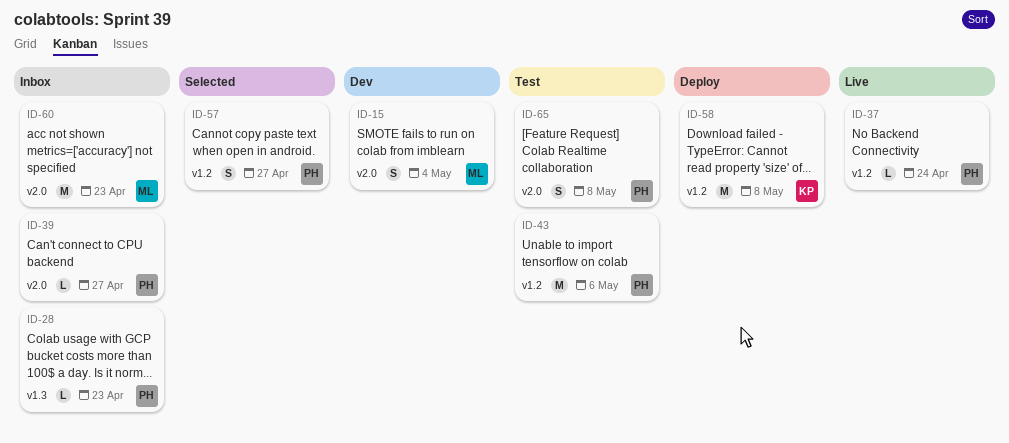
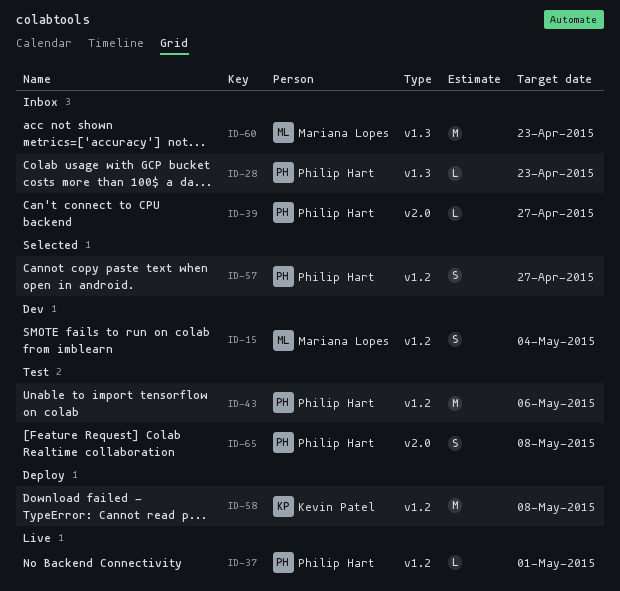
ID-15, label: v2.0 -> v1.2
ID-37, due: Apr 24 -> May 1
ID-60, label: v2.0 -> v1.3

